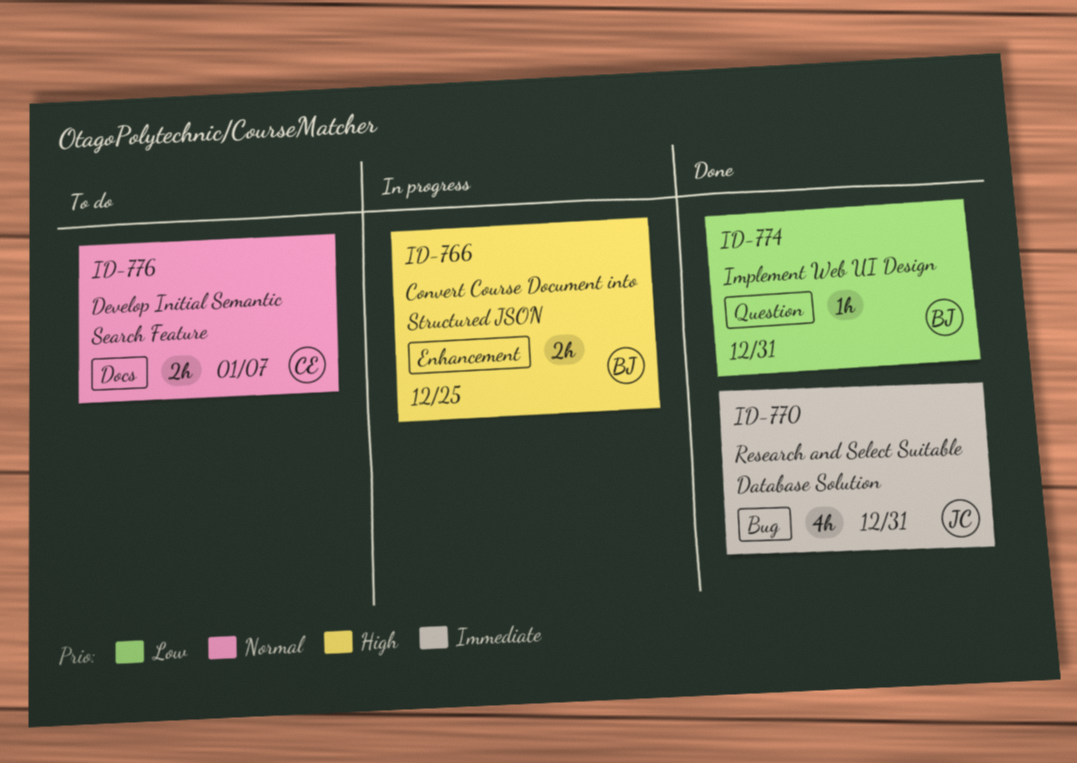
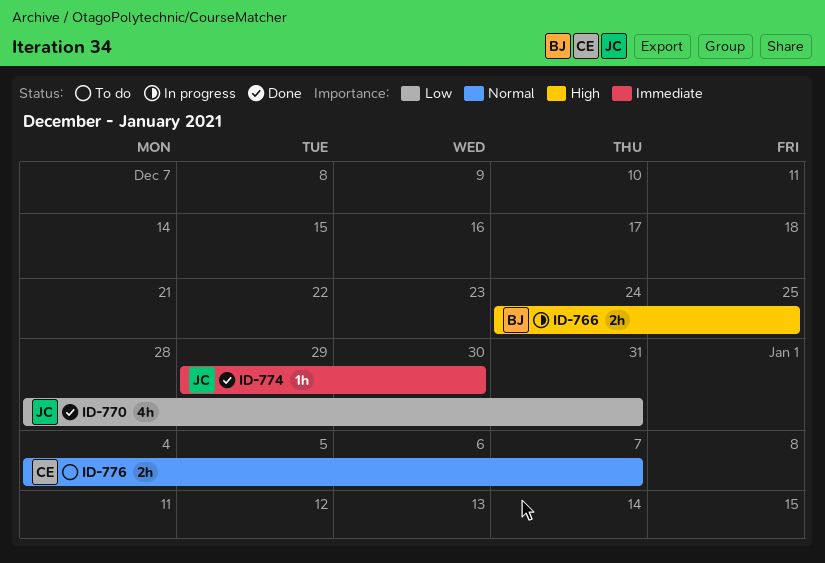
ID-770, priority: Immediate -> Low
ID-774, owner: BJ -> JC
ID-774, priority: Low -> Immediate
ID-774, due: Dec 31 -> Dec 30

